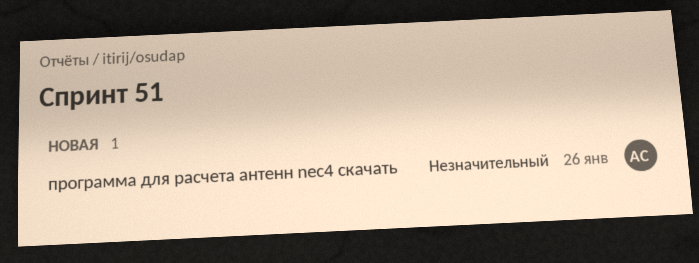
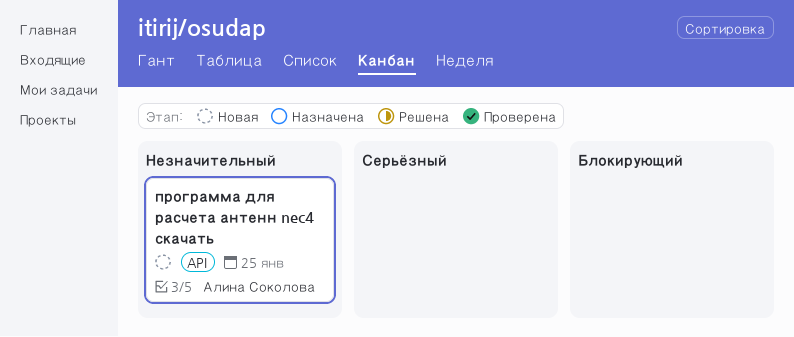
программа для расчета антенн nec4 скачать, due: Jan 26 -> Jan 25

